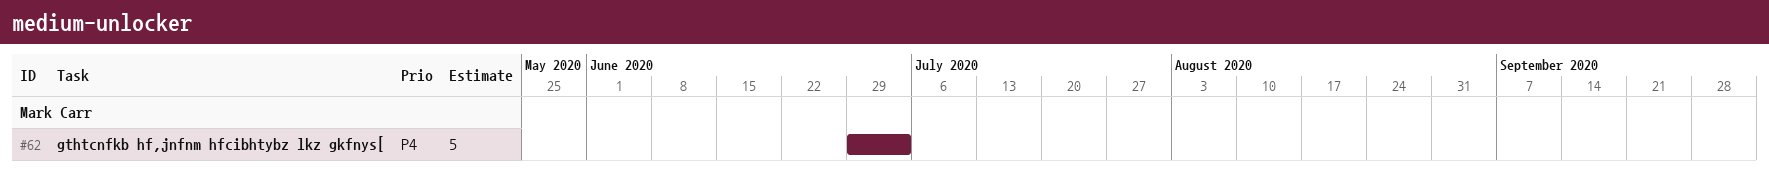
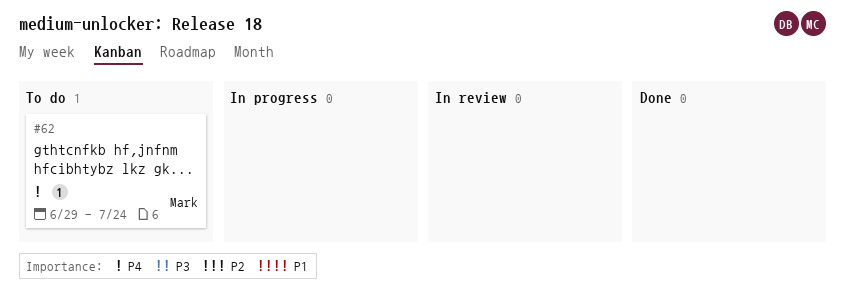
#62, estimate: 5 -> 1
#62, due: Jul 3 -> Jul 24

